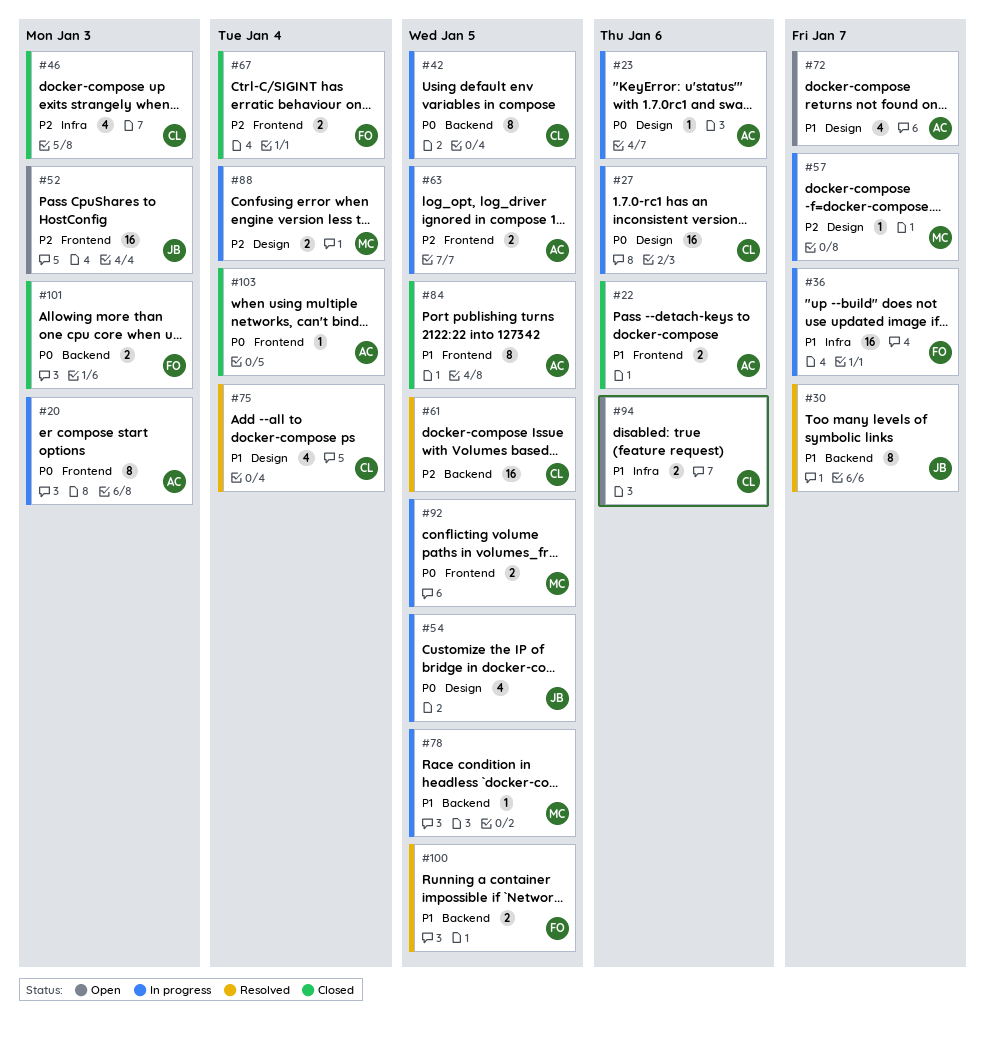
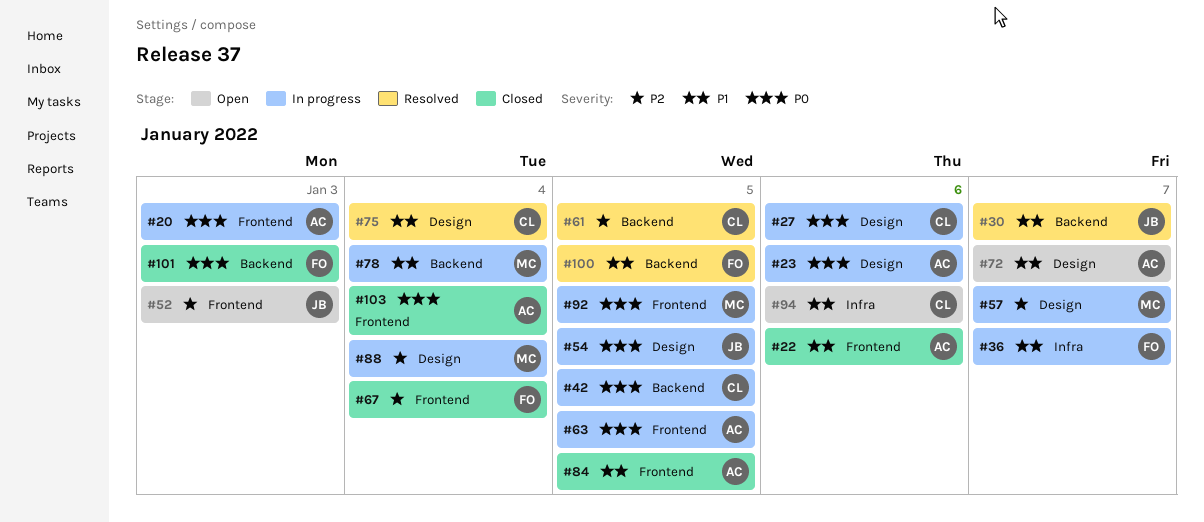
#46: present -> none
#63, priority: P2 -> P0
#78, due: Jan 5 -> Jan 4

